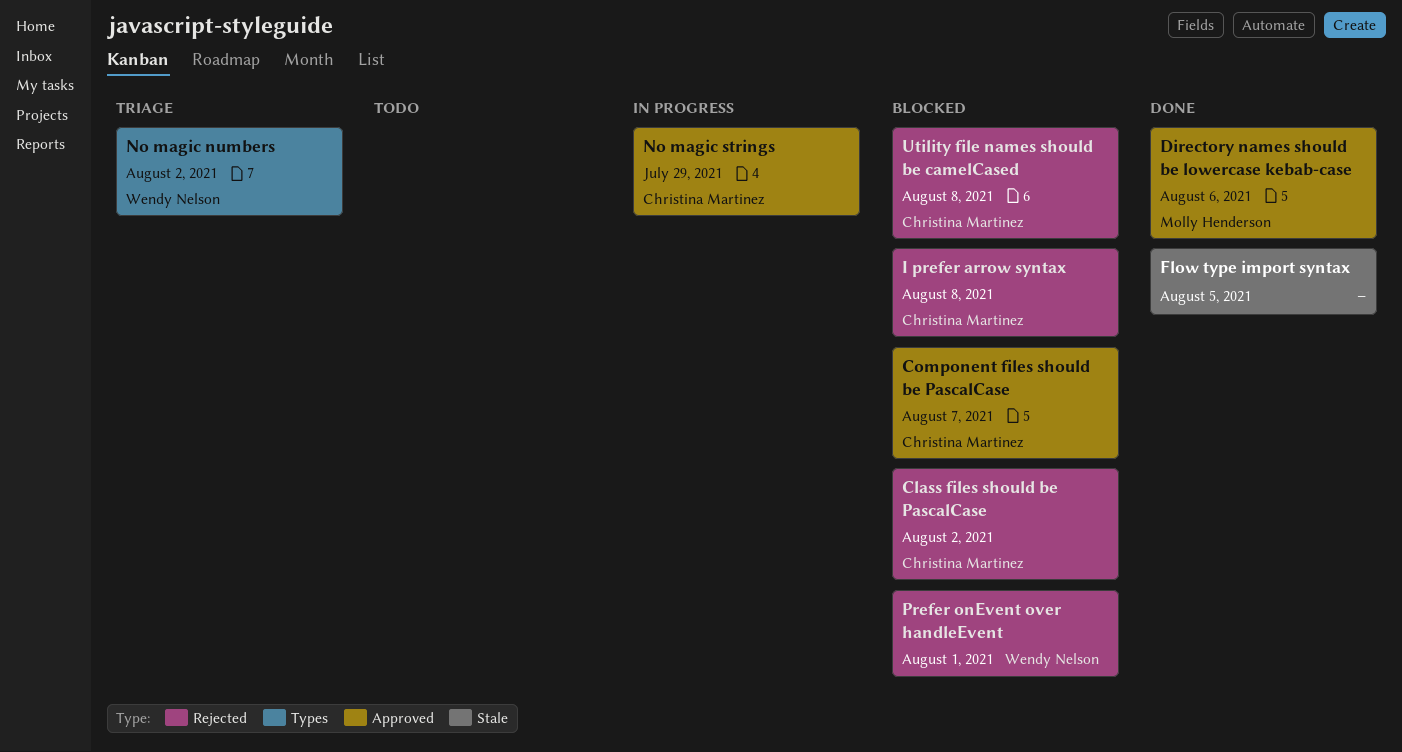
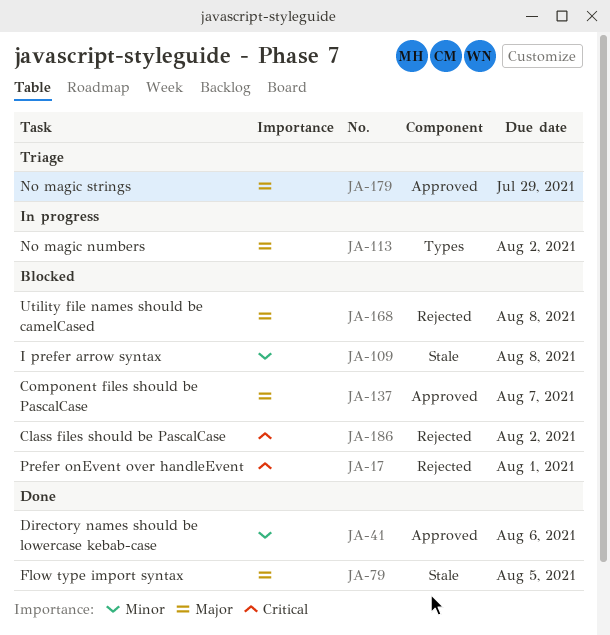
I prefer arrow syntax, label: Rejected -> Stale
No magic numbers, status: Triage -> In progress
No magic strings, status: In progress -> Triage

